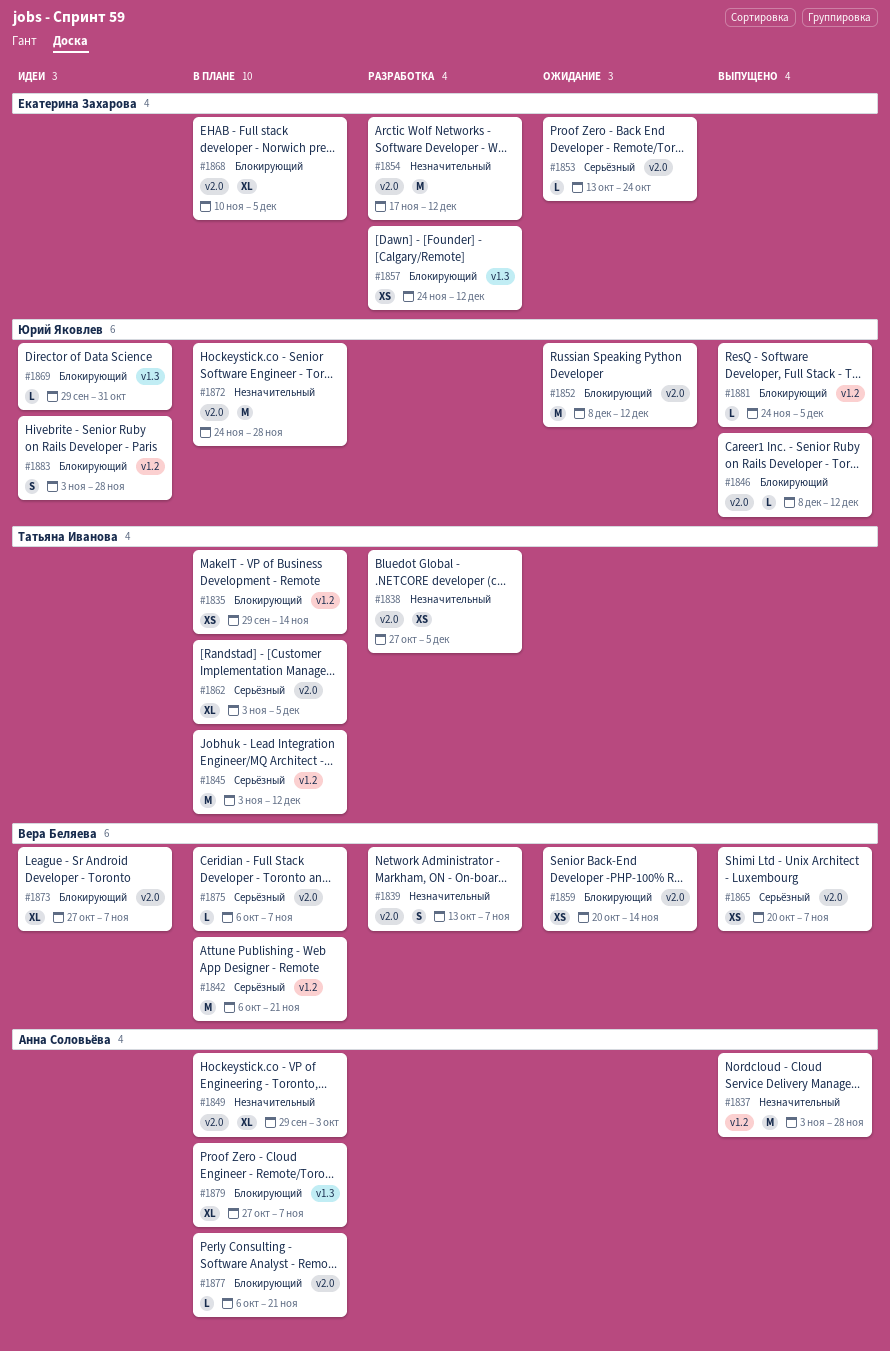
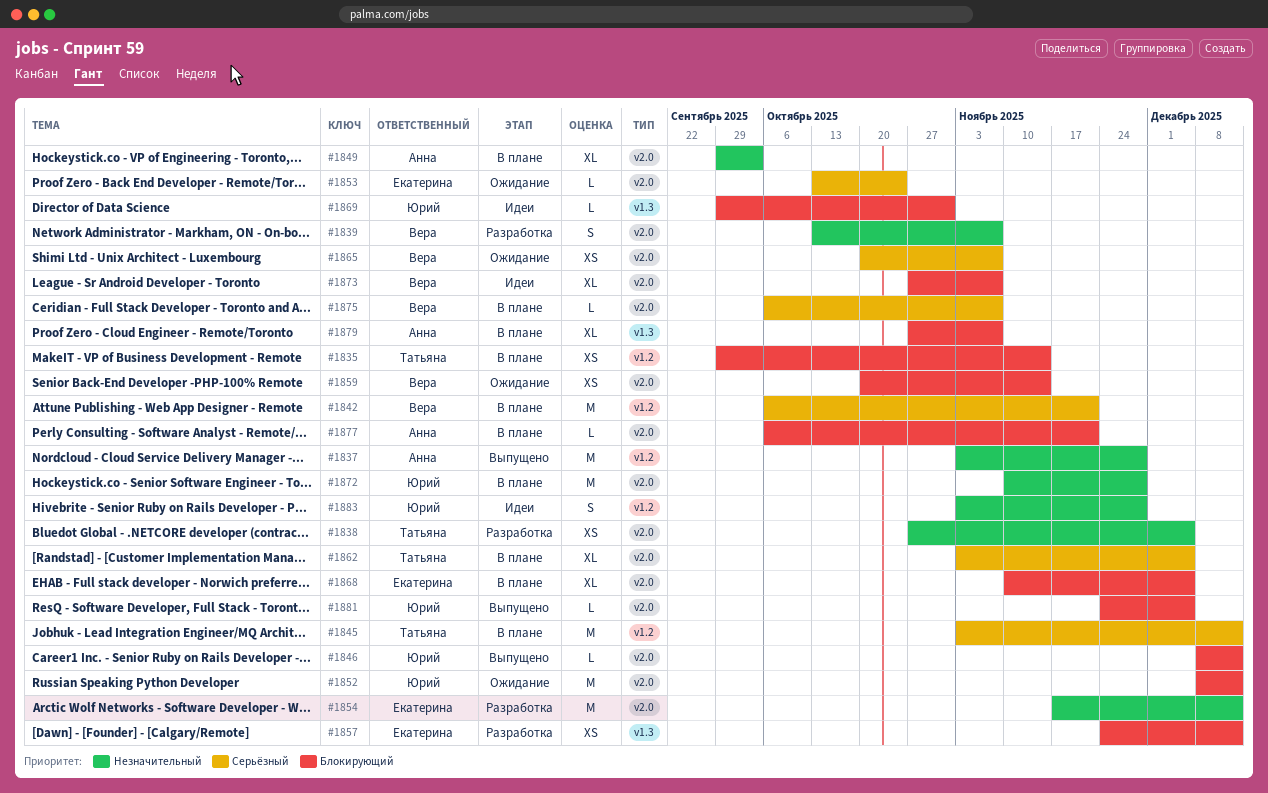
#1865, status: Выпущено -> Ожидание
#1872, start: Nov 24 -> Nov 10
#1881, label: v1.2 -> v2.0
#1883, priority: Блокирующий -> Незначительный

